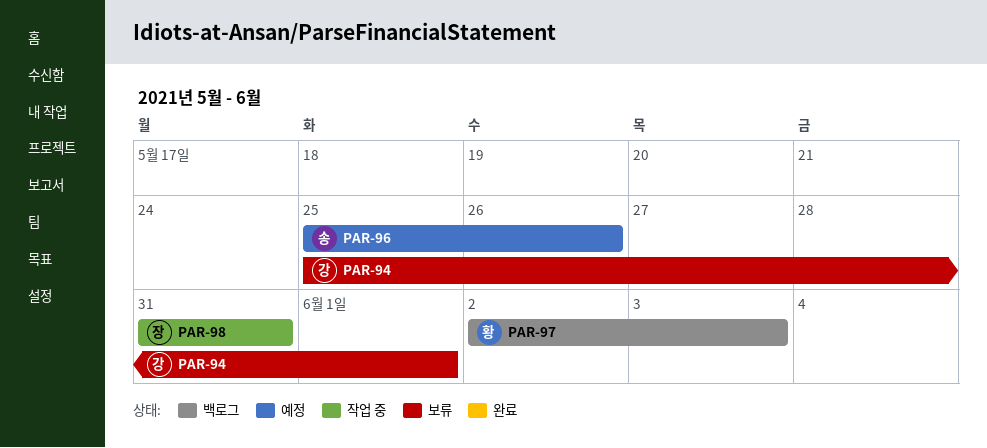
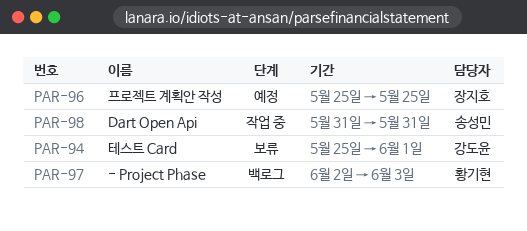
PAR-96, owner: 송성민 -> 장지호
PAR-96, due: May 26 -> May 25
PAR-98, owner: 장지호 -> 송성민

